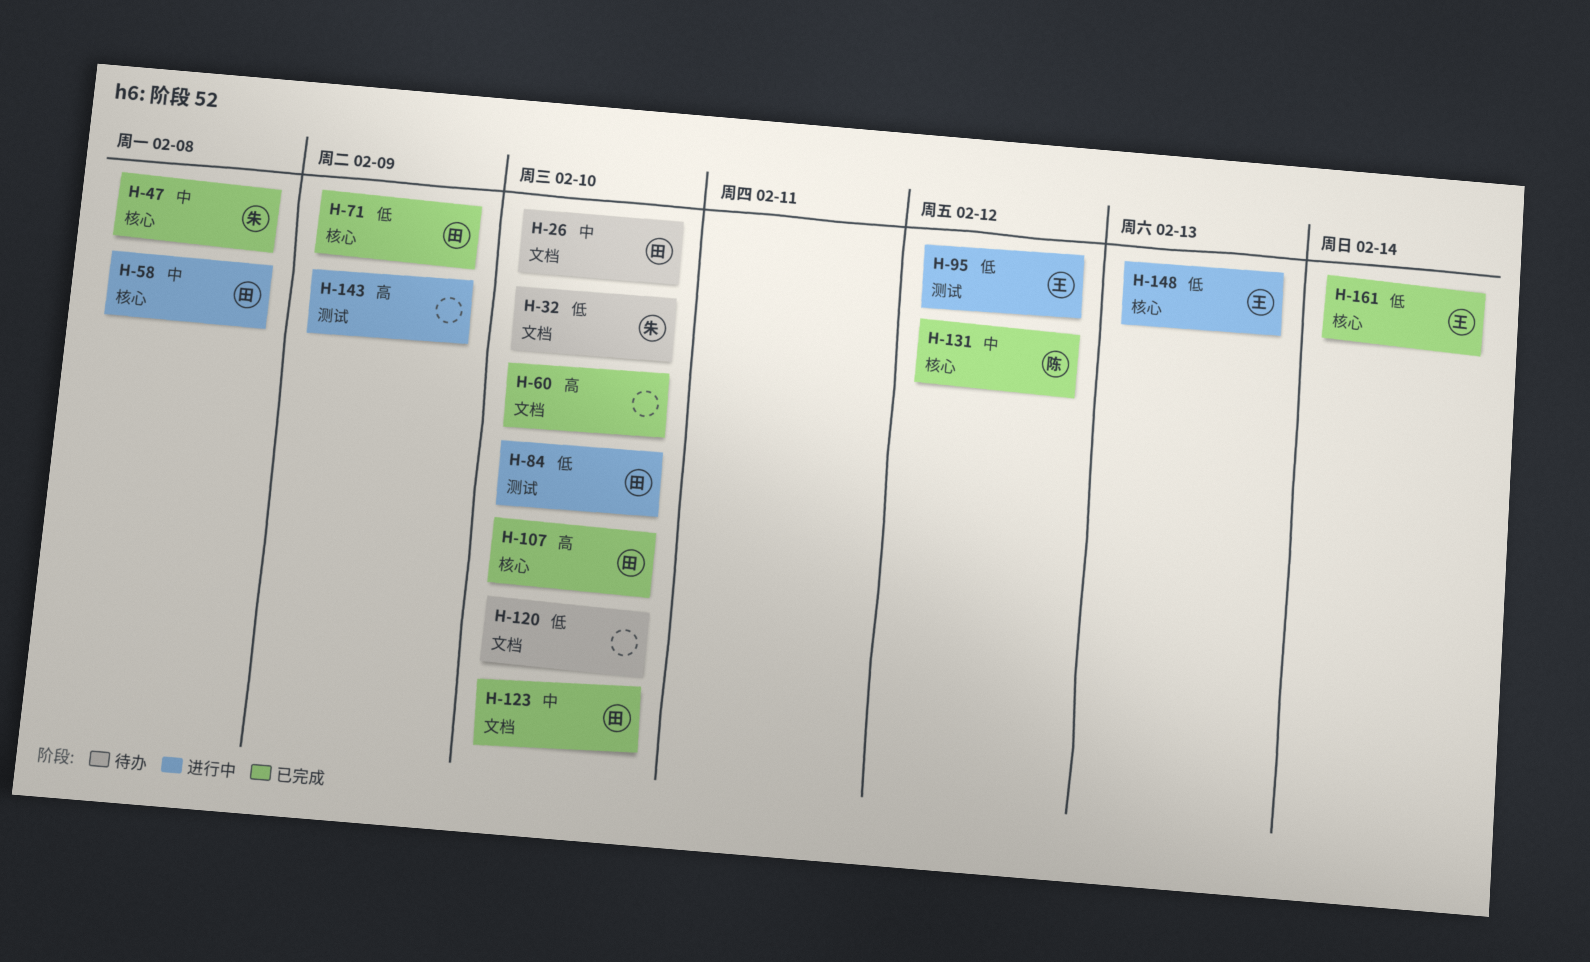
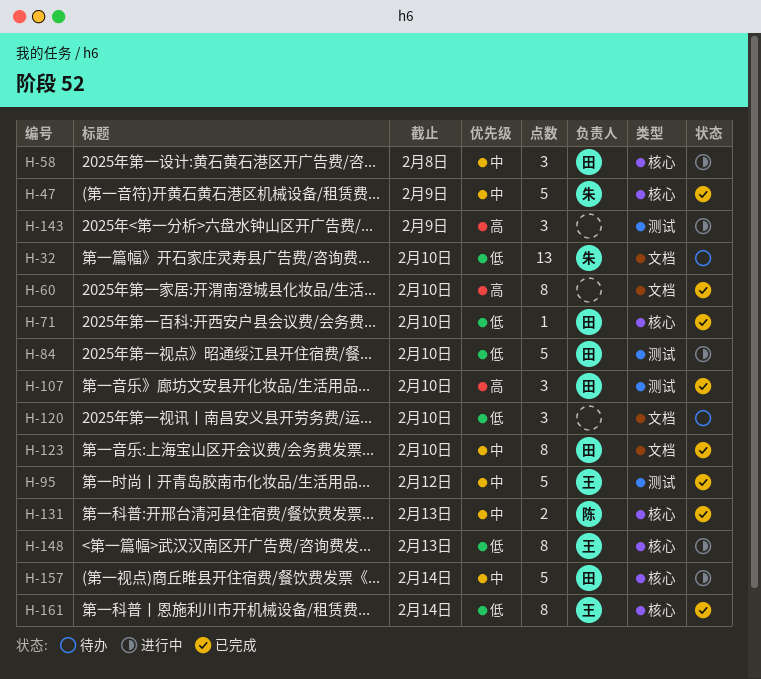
H-26: present -> none
H-47, due: Feb 8 -> Feb 9
H-71, due: Feb 9 -> Feb 10
H-95, status: 进行中 -> 已完成
H-95, priority: 低 -> 中
H-107, label: 核心 -> 测试
H-131, due: Feb 12 -> Feb 13
H-157: none -> present

